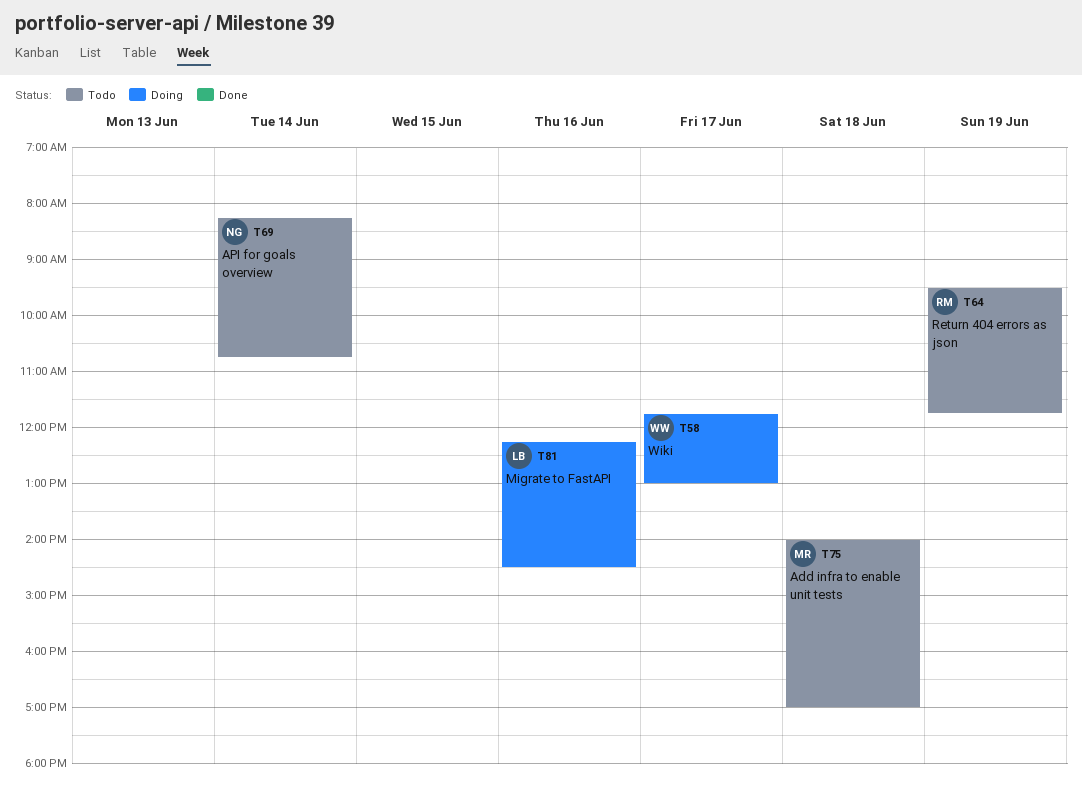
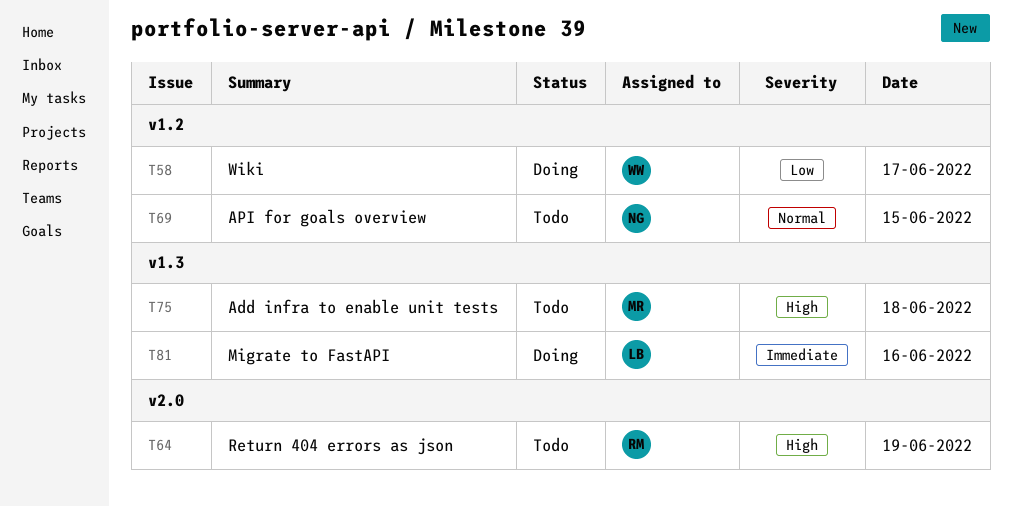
T69, day: Jun 14 -> Jun 15

